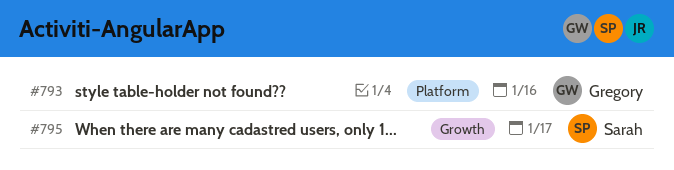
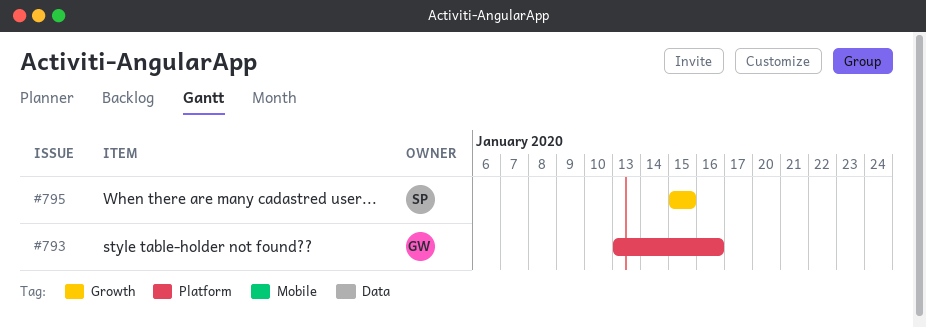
#795, due: Jan 17 -> Jan 15

